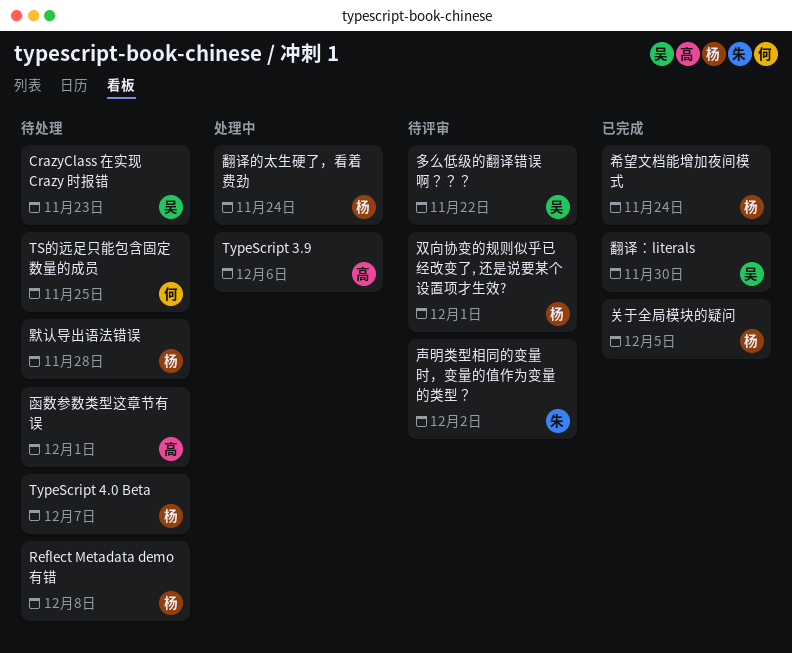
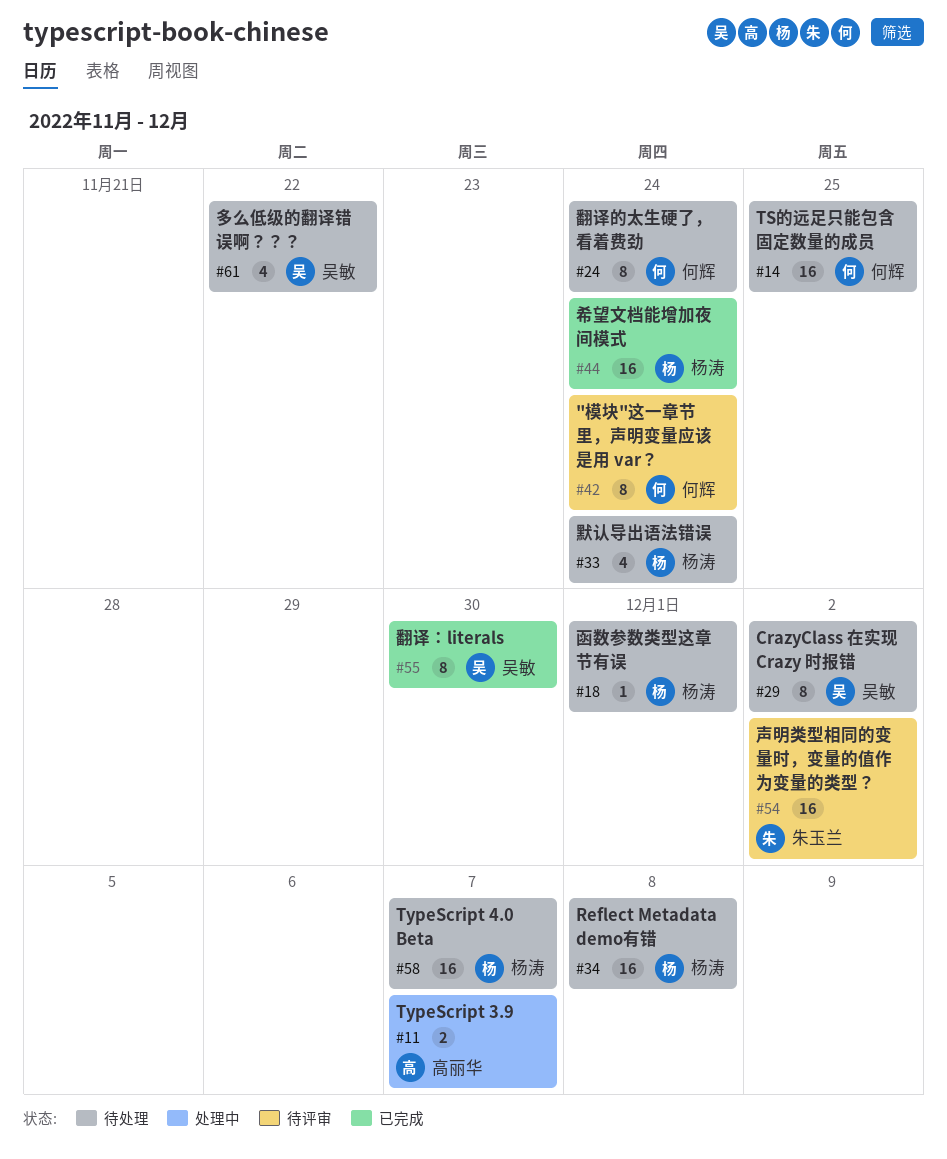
"模块"这一章节里，声明变量应该是用 var？: none -> present
CrazyClass 在实现 Crazy 时报错, due: Nov 23 -> Dec 2
TypeScript 3.9, due: Dec 6 -> Dec 7
关于全局模块的疑问: present -> none
函数参数类型这章节有误, owner: 高丽华 -> 杨涛
双向协变的规则似乎已经改变了, 还是说要某个设置项才生效?: present -> none
多么低级的翻译错误啊？？？, status: 待评审 -> 待处理
翻译的太生硬了，看着费劲, status: 处理中 -> 待处理
翻译的太生硬了，看着费劲, owner: 杨涛 -> 何辉
默认导出语法错误, due: Nov 28 -> Nov 24

